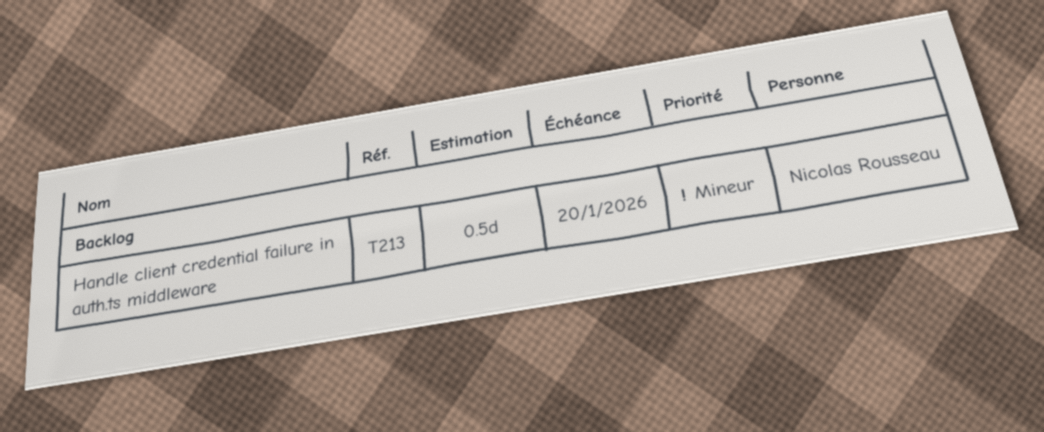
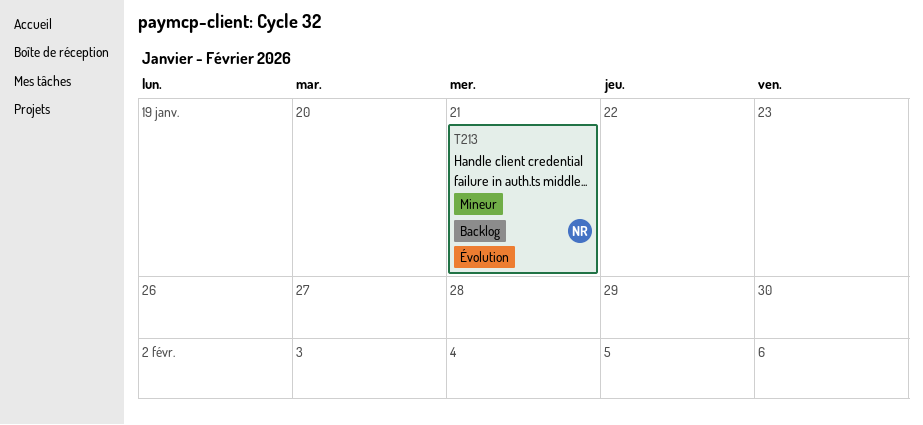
T213, due: Jan 20 -> Jan 21

